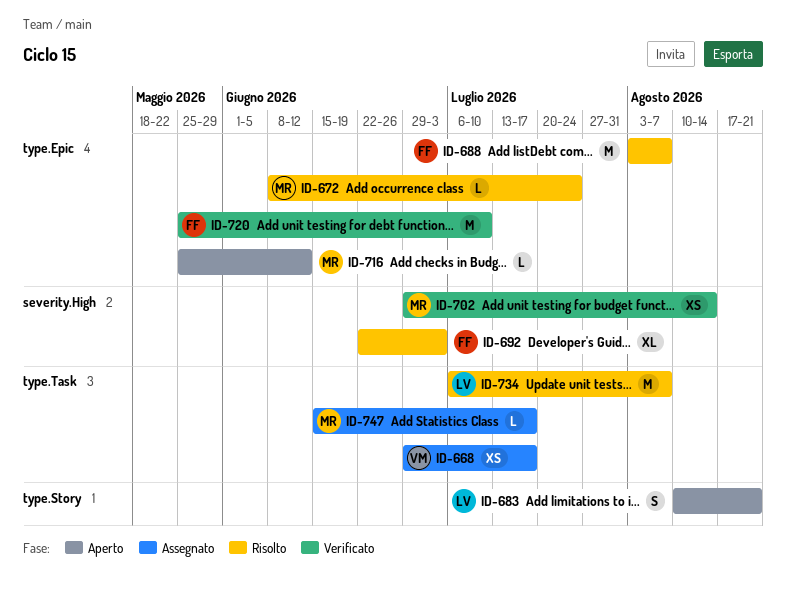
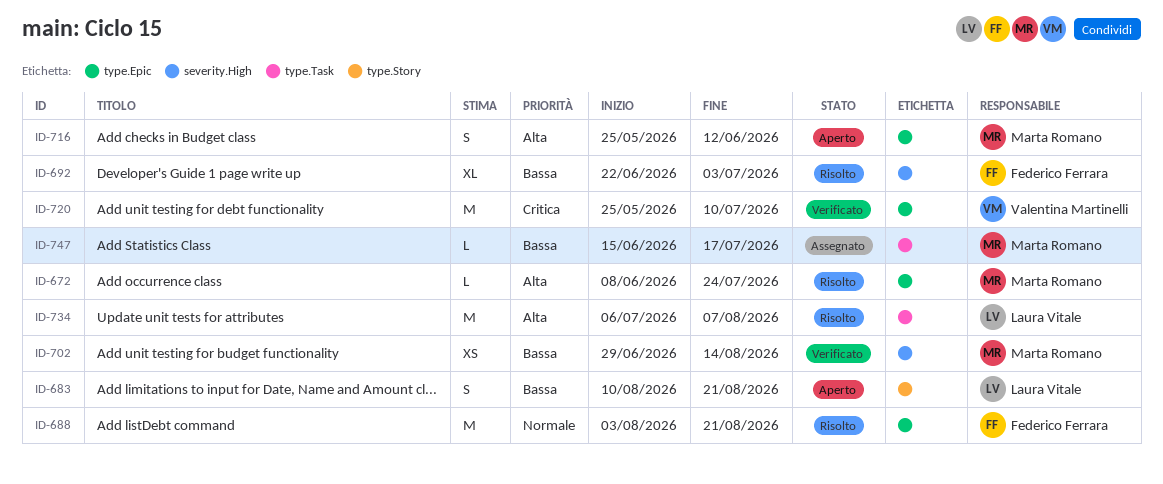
ID-668: present -> none
ID-688, due: Aug 7 -> Aug 21
ID-716, estimate: L -> S
ID-720, owner: Federico Ferrara -> Valentina Martinelli

